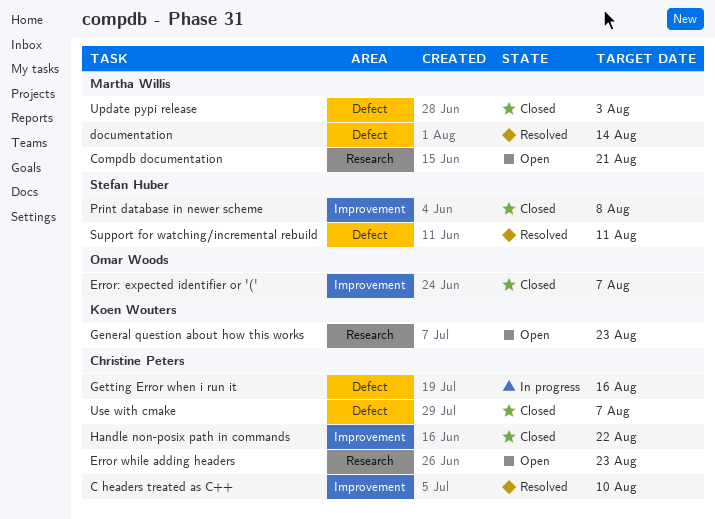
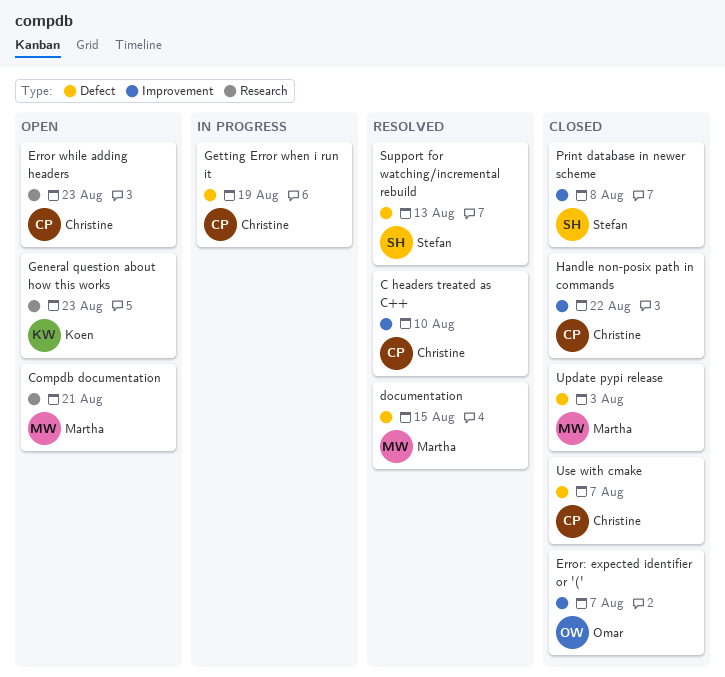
documentation, due: Aug 14 -> Aug 15
Getting Error when i run it, due: Aug 16 -> Aug 19
Support for watching/incremental rebuild, due: Aug 11 -> Aug 13

